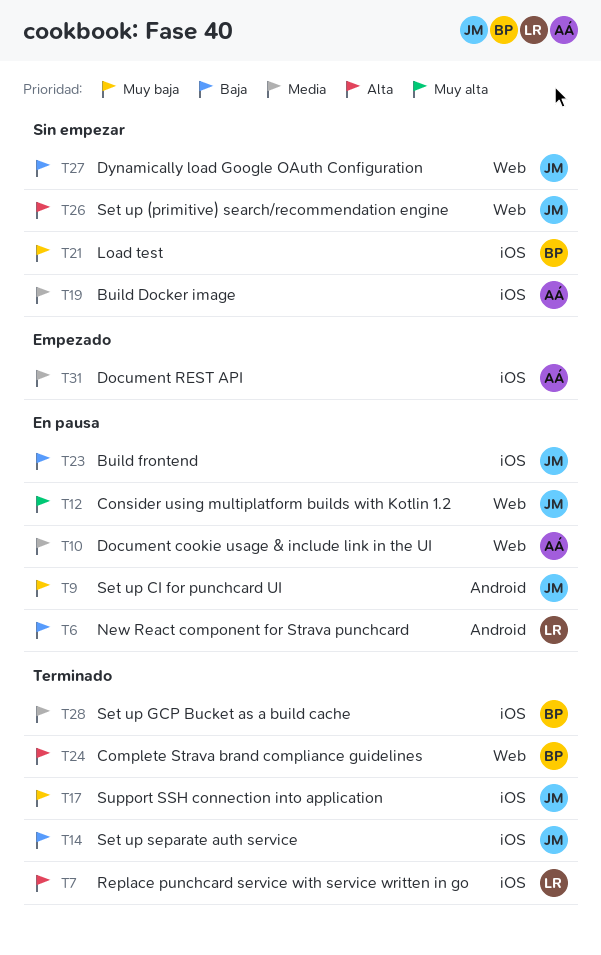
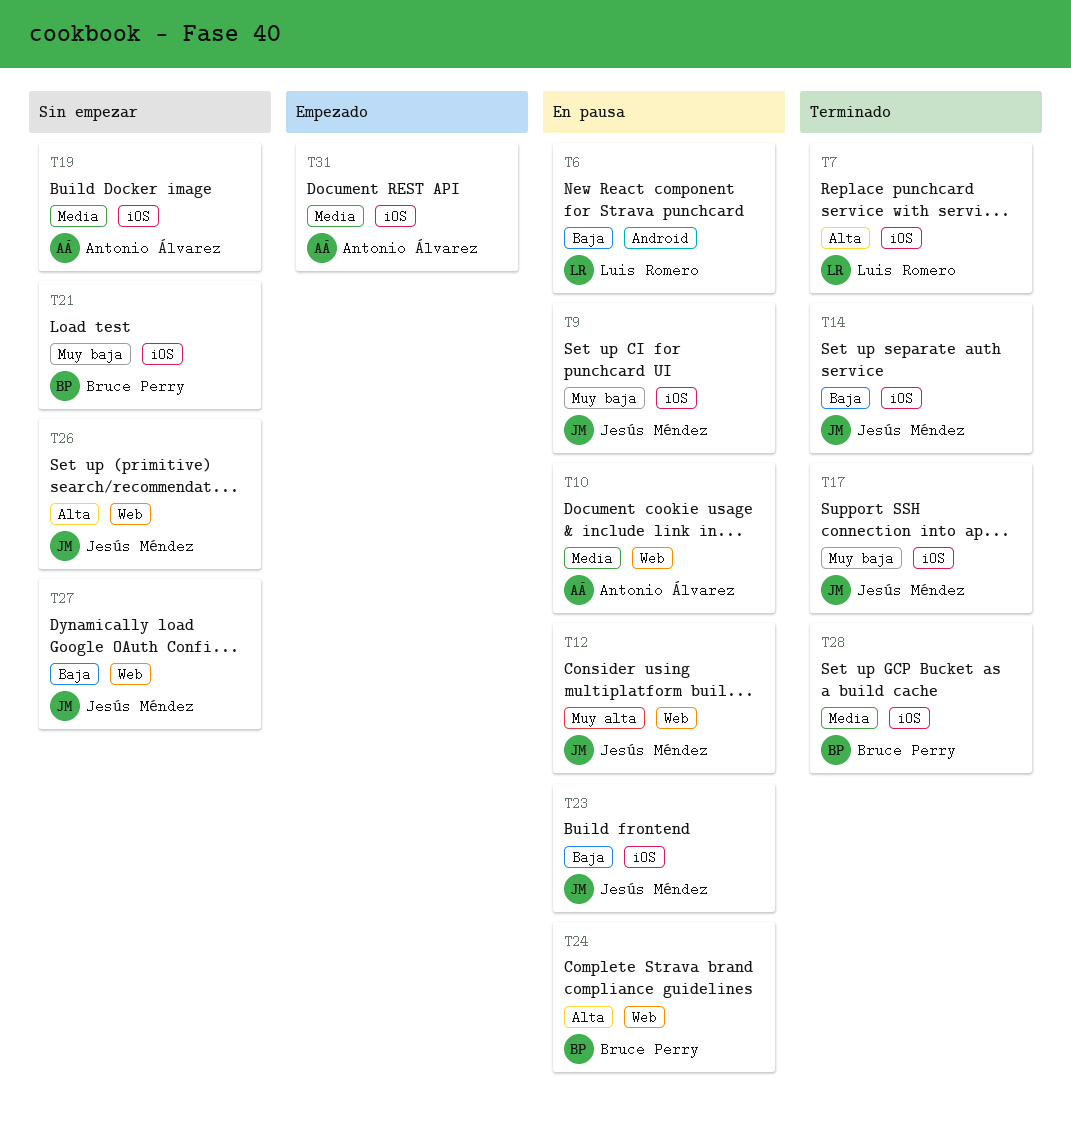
T9, label: Android -> iOS
T24, status: Terminado -> En pausa

